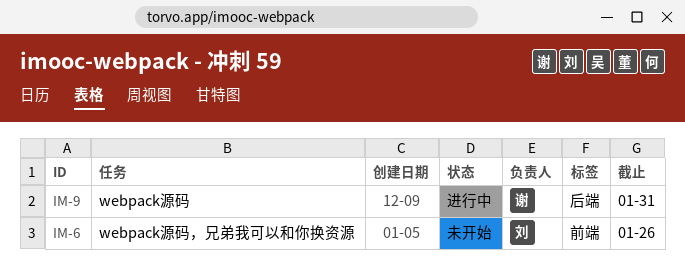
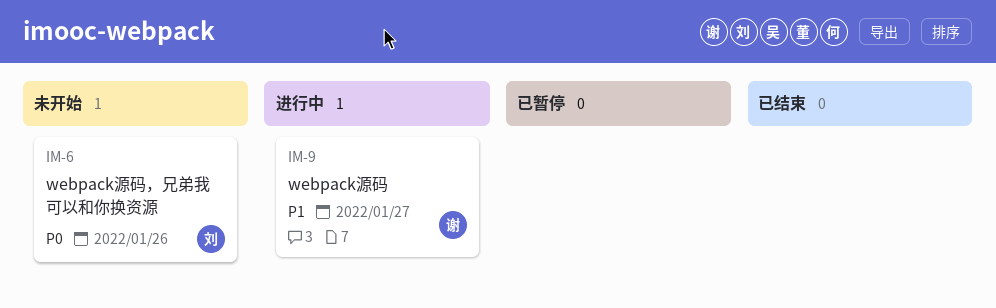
IM-9, due: Jan 31 -> Jan 27

